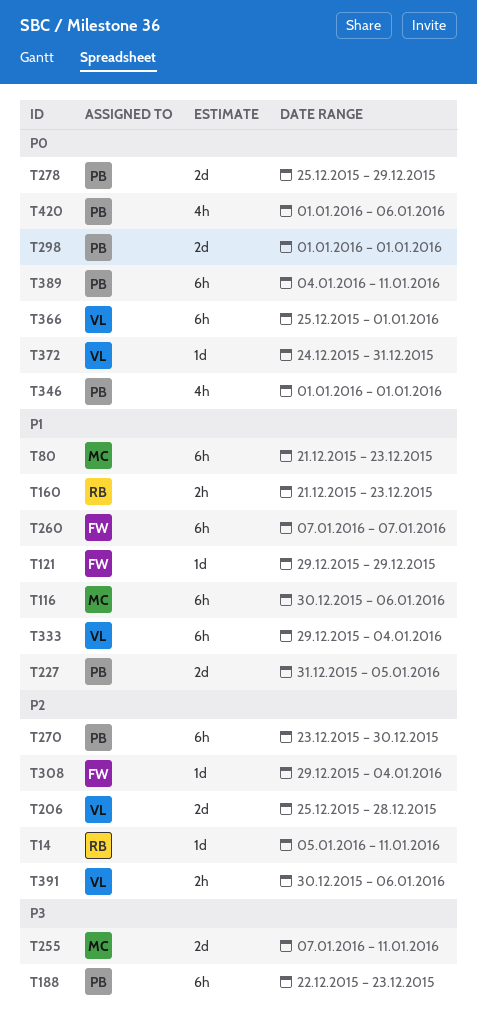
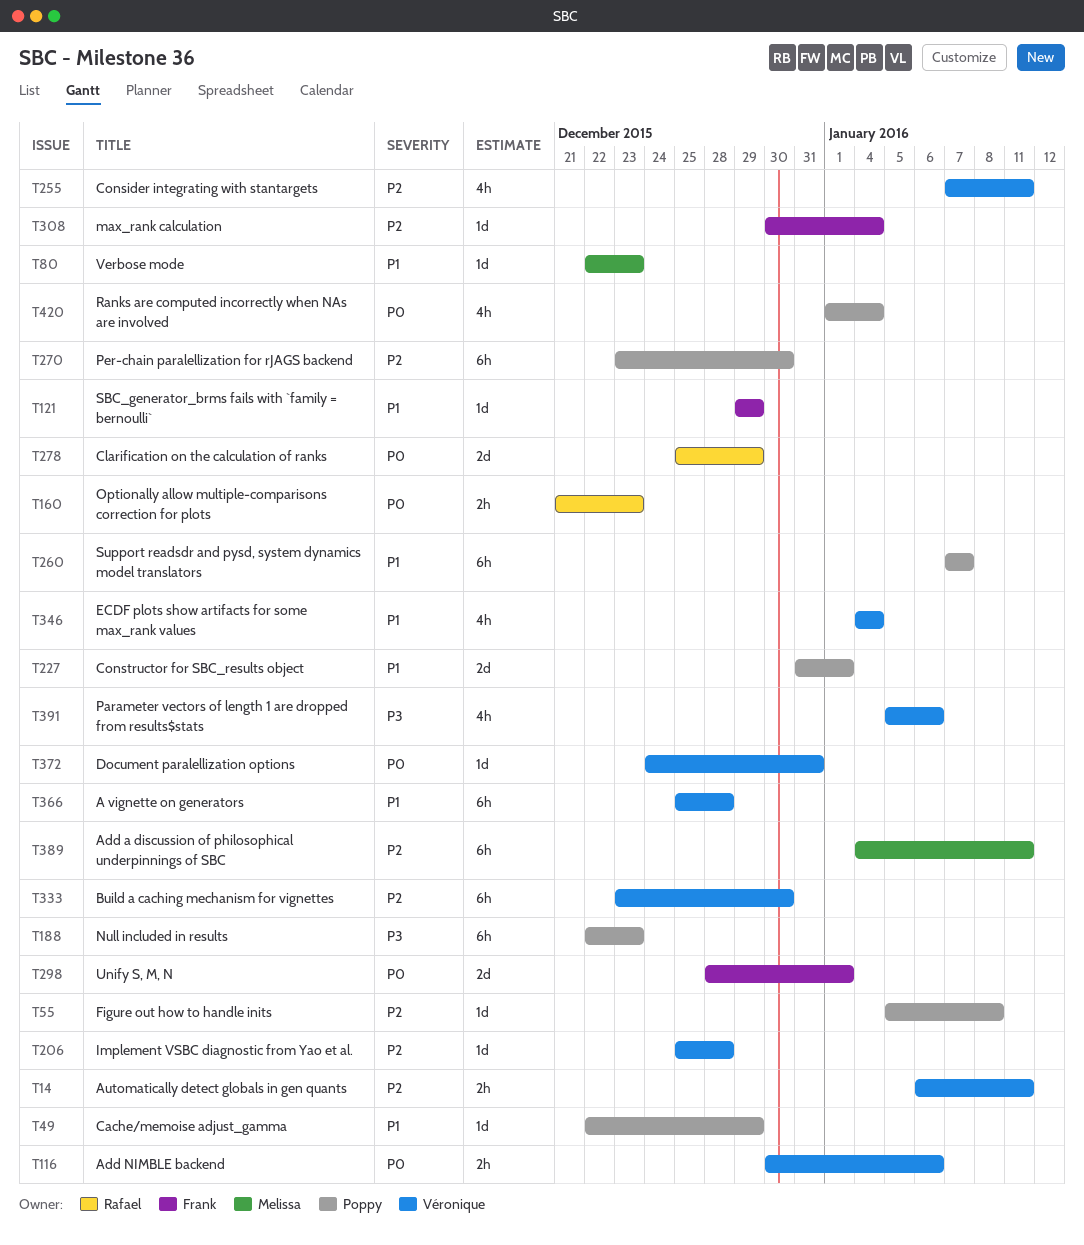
T14, owner: Rafael -> Véronique
T14, estimate: 1d -> 2h
T14, start: Jan 5 -> Jan 6
T49: none -> present
T55: none -> present
T80, estimate: 6h -> 1d
T80, start: Dec 21 -> Dec 22
T116, owner: Melissa -> Véronique
T116, priority: P1 -> P0
T116, estimate: 6h -> 2h
T160, priority: P1 -> P0
T206, estimate: 2d -> 1d
T227, due: Jan 5 -> Jan 1
T255, owner: Melissa -> Véronique
T255, priority: P3 -> P2
T255, estimate: 2d -> 4h
T260, owner: Frank -> Poppy
T278, owner: Poppy -> Rafael
T298, owner: Poppy -> Frank
T298, start: Jan 1 -> Dec 28
T308, start: Dec 29 -> Dec 30
T333, priority: P1 -> P2
T333, start: Dec 29 -> Dec 23
T333, due: Jan 4 -> Dec 30
T346, owner: Poppy -> Véronique
T346, priority: P0 -> P1
T346, start: Jan 1 -> Jan 4
T346, due: Jan 1 -> Jan 4
T366, priority: P0 -> P1
T366, due: Jan 1 -> Dec 28
T389, owner: Poppy -> Melissa
T389, priority: P0 -> P2
T391, priority: P2 -> P3
T391, estimate: 2h -> 4h
T391, start: Dec 30 -> Jan 5
T420, due: Jan 6 -> Jan 4

